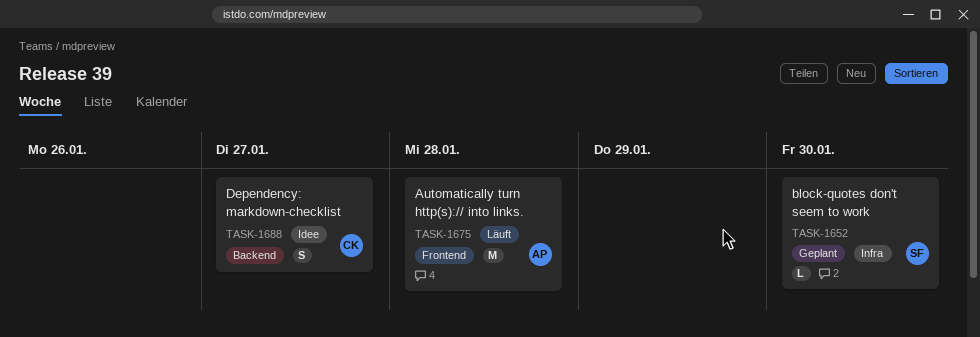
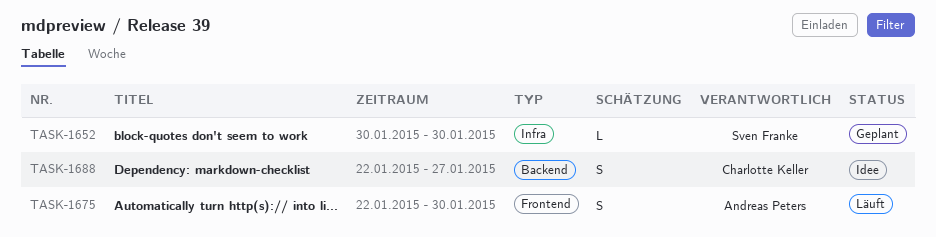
TASK-1675, estimate: M -> S
TASK-1675, due: Jan 28 -> Jan 30

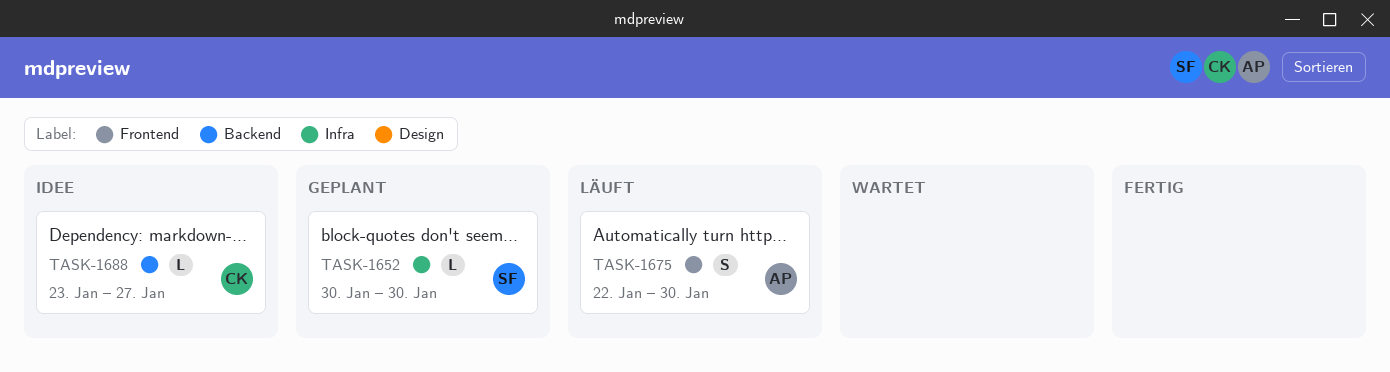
TASK-1688, estimate: S -> L
TASK-1688, start: Jan 22 -> Jan 23

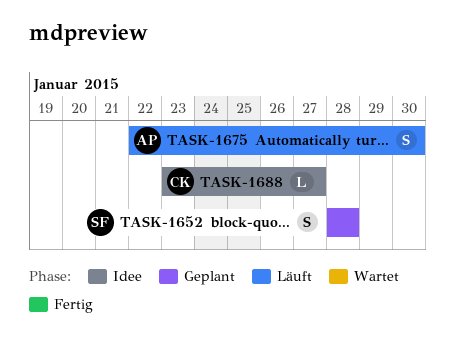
TASK-1652, estimate: L -> S
TASK-1652, start: Jan 30 -> Jan 28
TASK-1652, due: Jan 30 -> Jan 28

